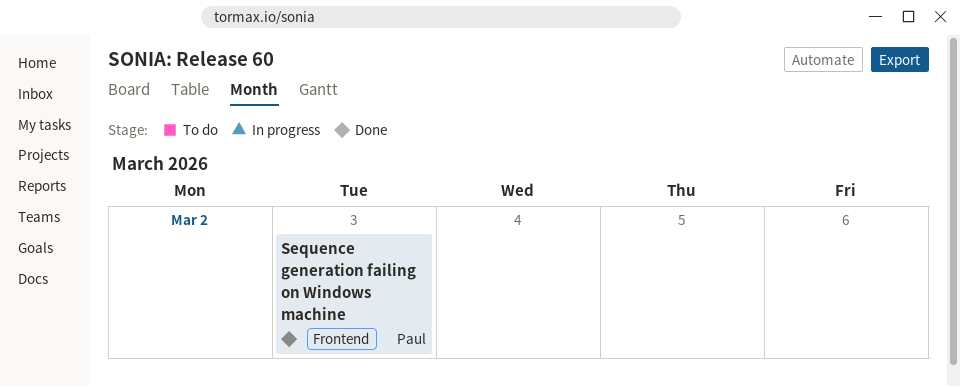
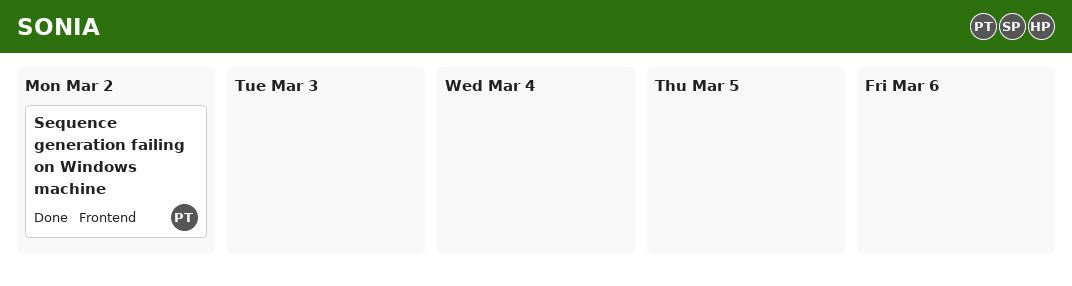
Sequence generation failing on Windows machine, due: Mar 3 -> Mar 2

